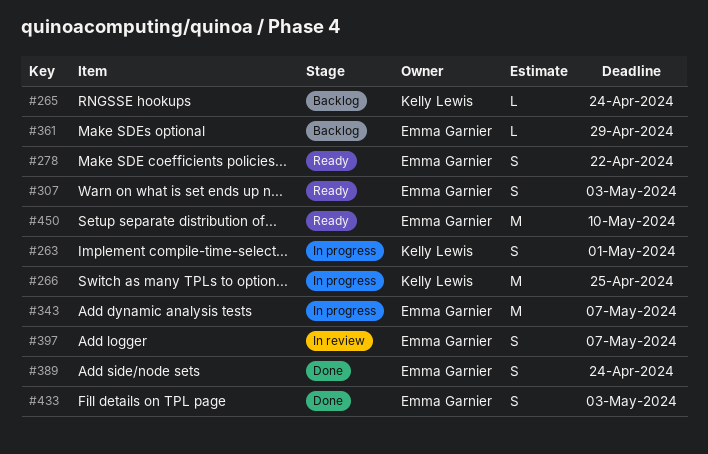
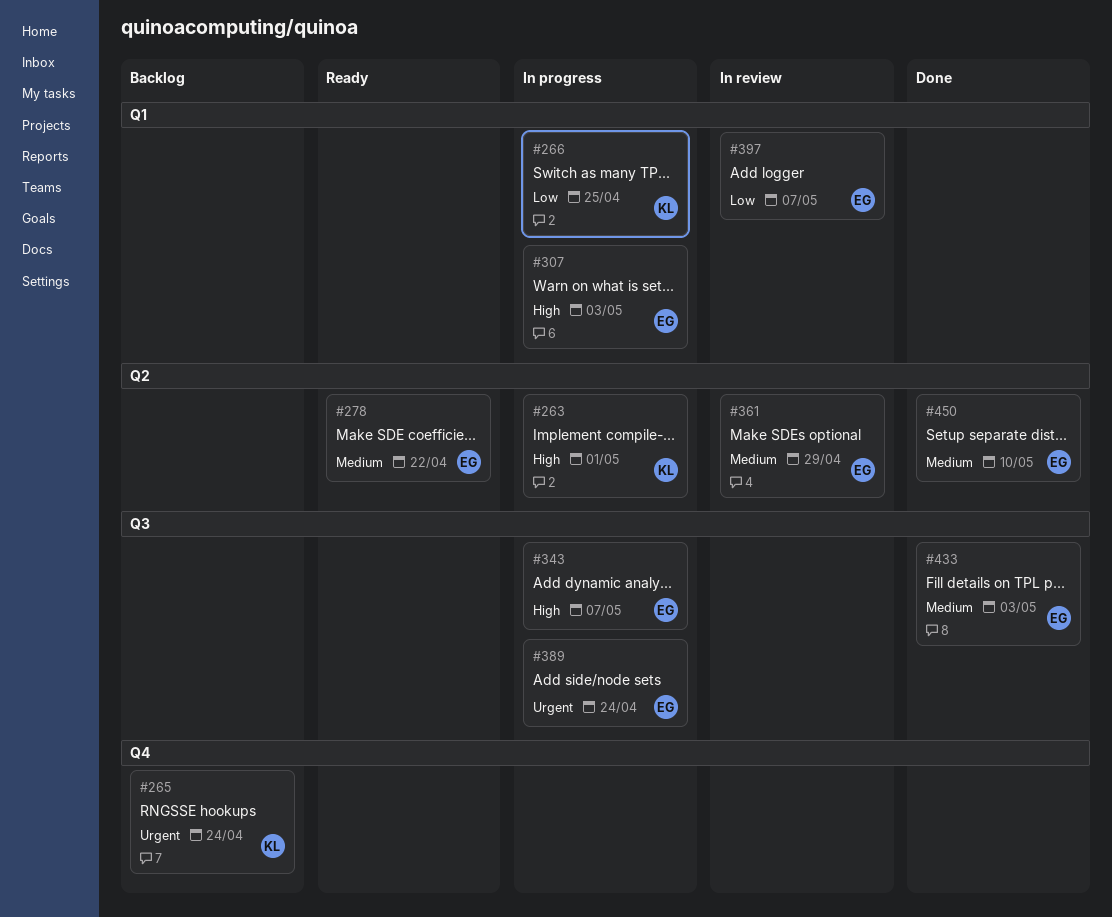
#307, status: Ready -> In progress
#361, status: Backlog -> In review
#389, status: Done -> In progress
#450, status: Ready -> Done

